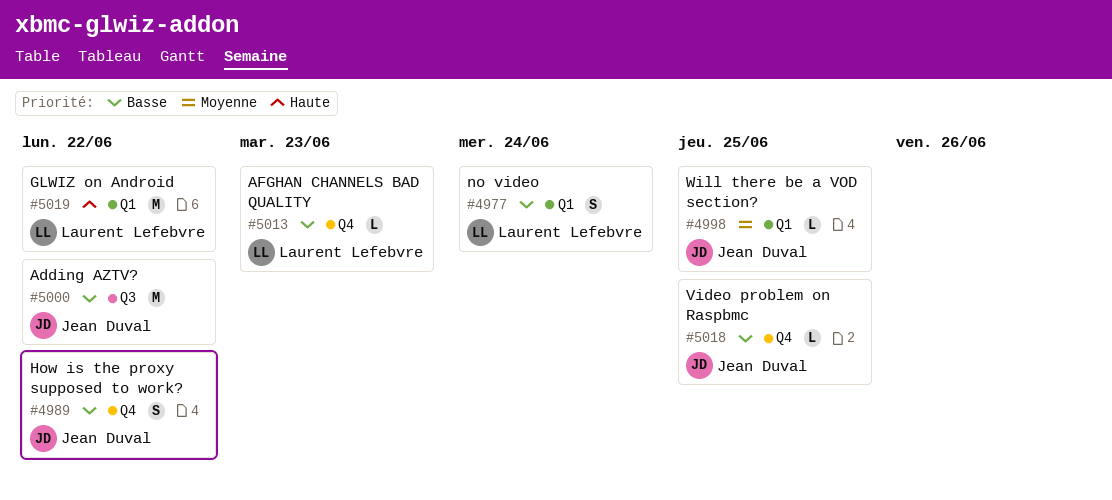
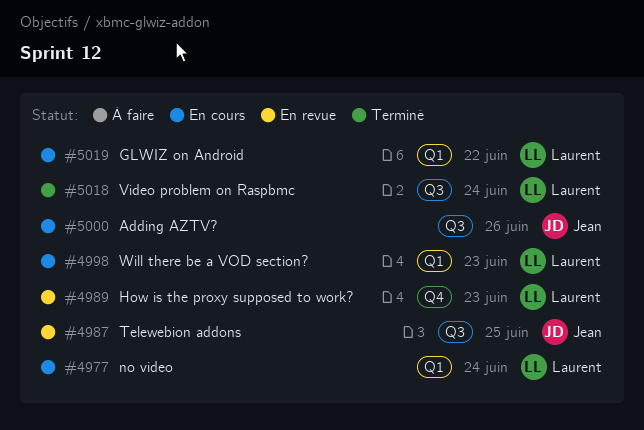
#4987: none -> present
#4989, owner: Jean Duval -> Laurent Lefebvre
#4989, due: Jun 22 -> Jun 23
#4998, owner: Jean Duval -> Laurent Lefebvre
#4998, due: Jun 25 -> Jun 23
#5000, due: Jun 22 -> Jun 26
#5013: present -> none
#5018, owner: Jean Duval -> Laurent Lefebvre
#5018, label: Q4 -> Q3
#5018, due: Jun 25 -> Jun 24

